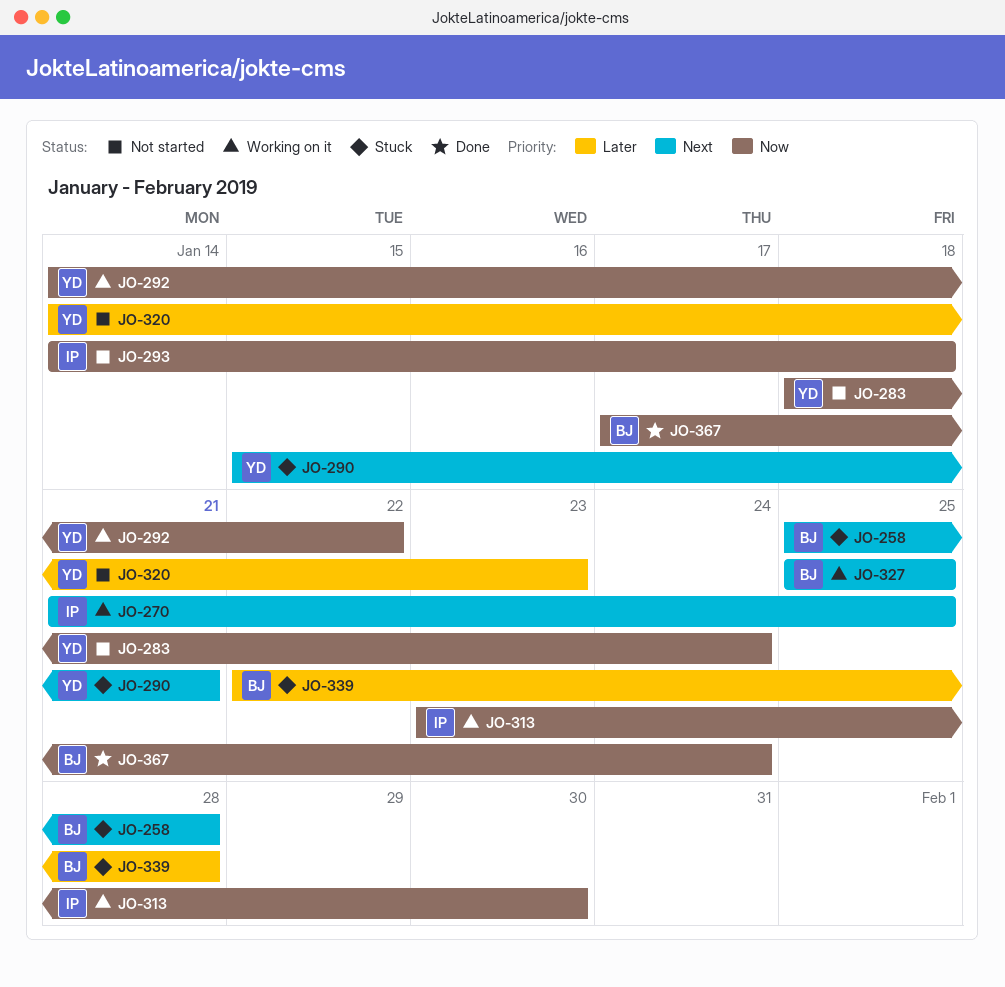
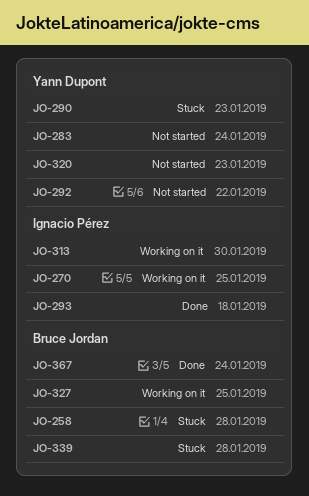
JO-290, due: Jan 21 -> Jan 23
JO-292, status: Working on it -> Not started
JO-293, status: Not started -> Done

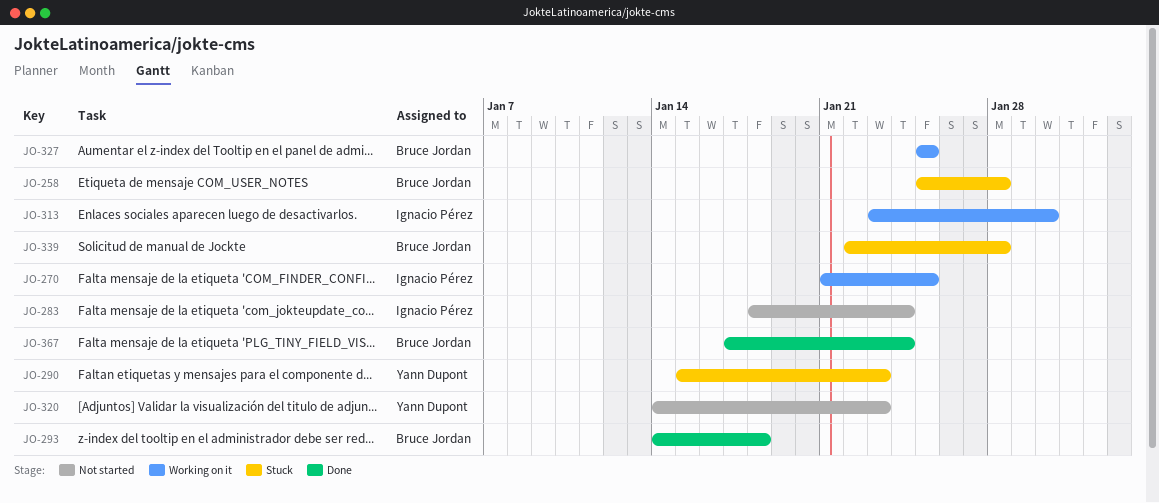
JO-283, owner: Yann Dupont -> Ignacio Pérez
JO-292: present -> none
JO-293, owner: Ignacio Pérez -> Bruce Jordan

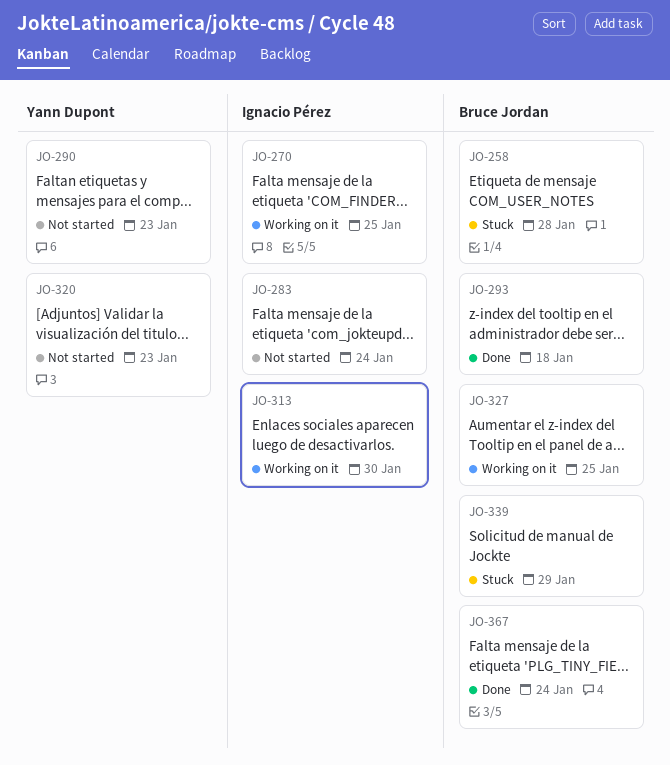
JO-290, status: Stuck -> Not started
JO-339, due: Jan 28 -> Jan 29

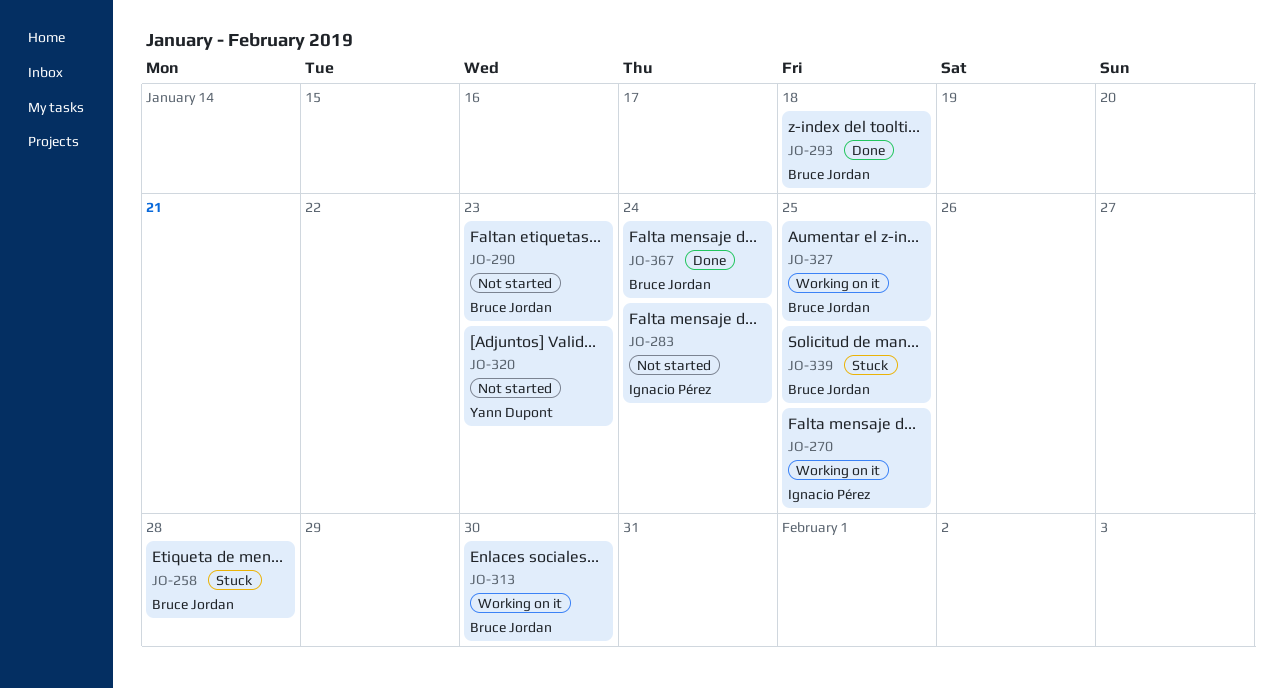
JO-290, owner: Yann Dupont -> Bruce Jordan
JO-313, owner: Ignacio Pérez -> Bruce Jordan
JO-339, due: Jan 29 -> Jan 25

